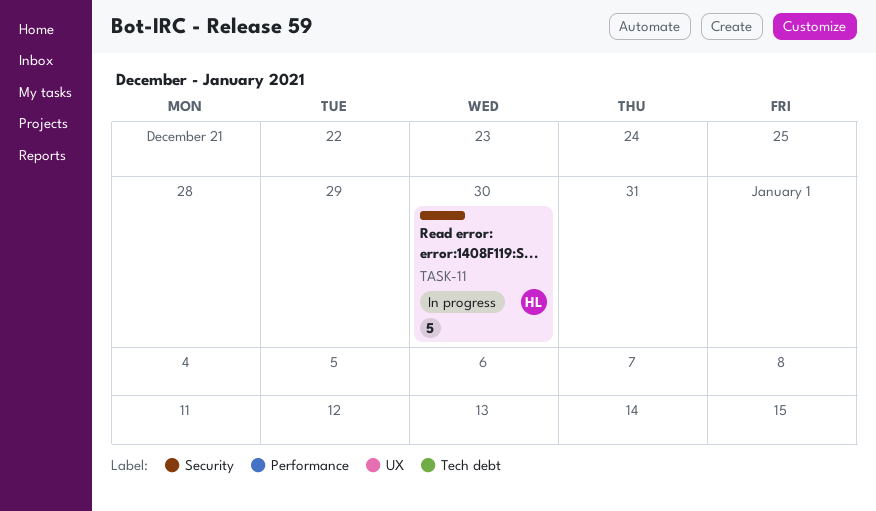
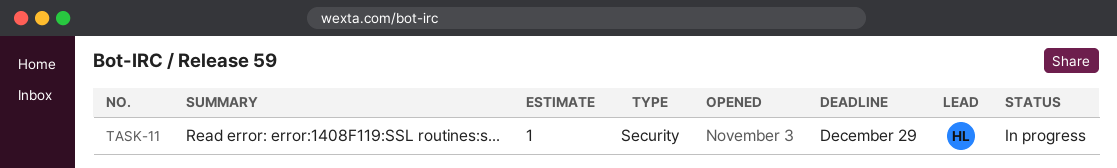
TASK-11, estimate: 5 -> 1
TASK-11, due: Dec 30 -> Dec 29

